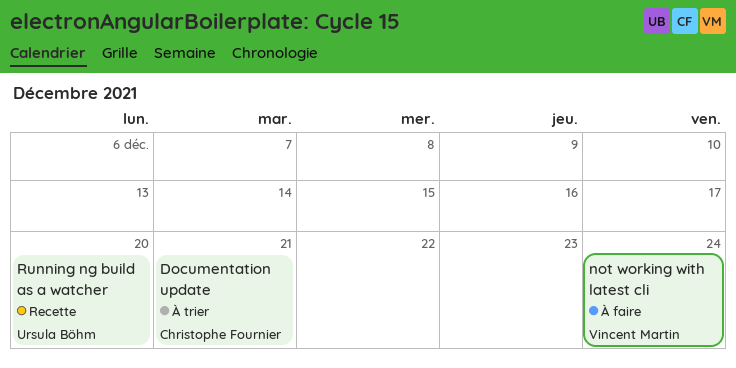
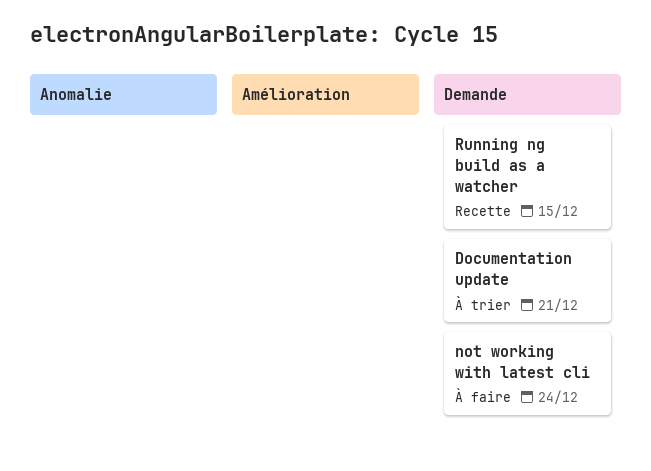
Running ng build as a watcher, due: Dec 20 -> Dec 15

